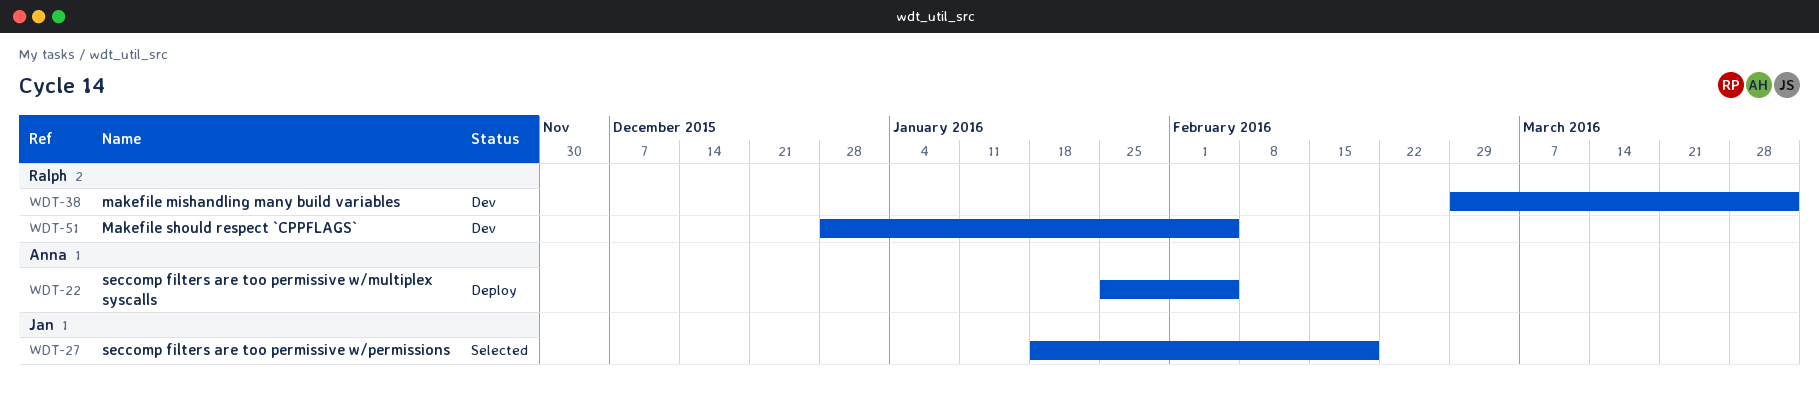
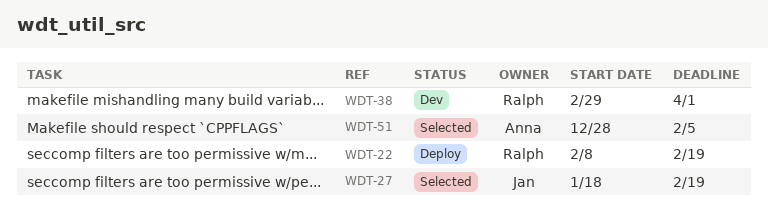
WDT-22, owner: Anna -> Ralph
WDT-22, start: Jan 25 -> Feb 8
WDT-22, due: Feb 5 -> Feb 19
WDT-51, status: Dev -> Selected
WDT-51, owner: Ralph -> Anna

